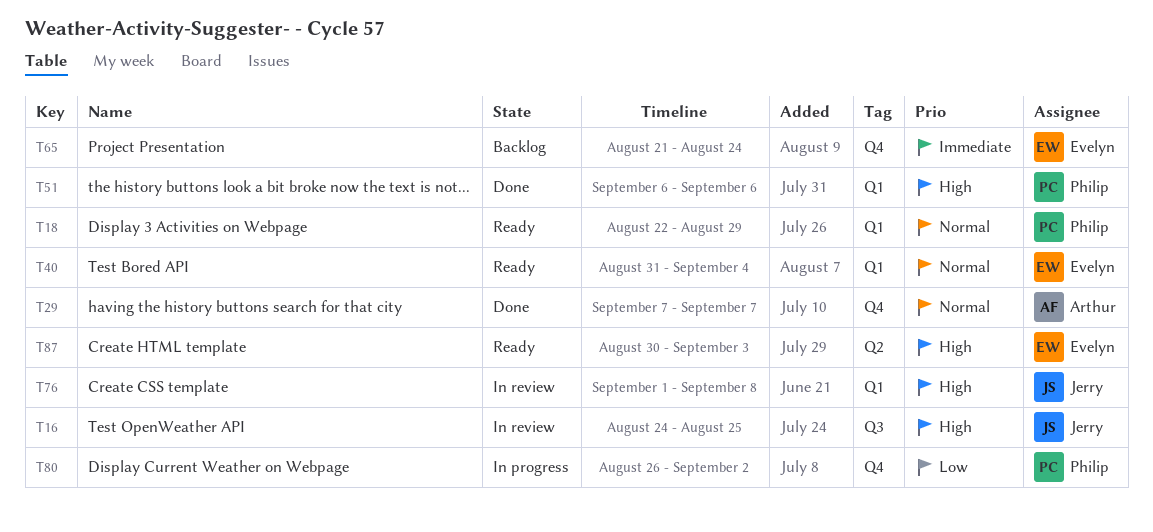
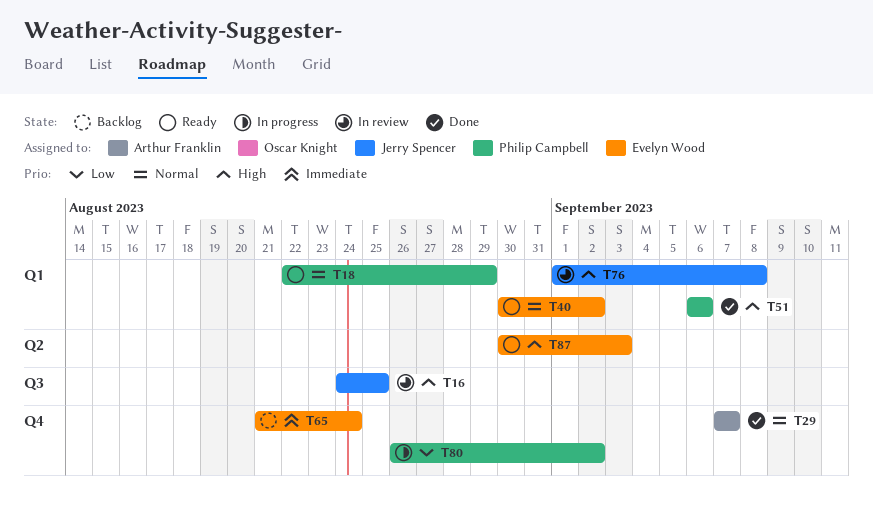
T40, start: Aug 31 -> Aug 30
T40, due: Sep 4 -> Sep 2

